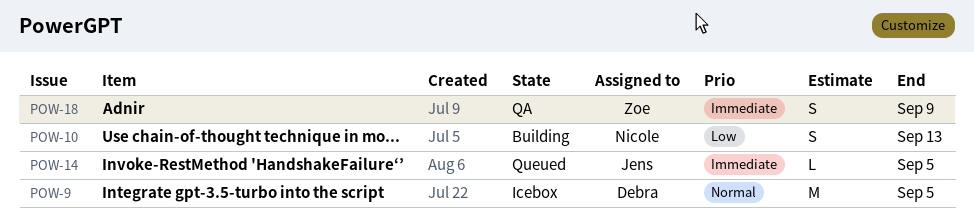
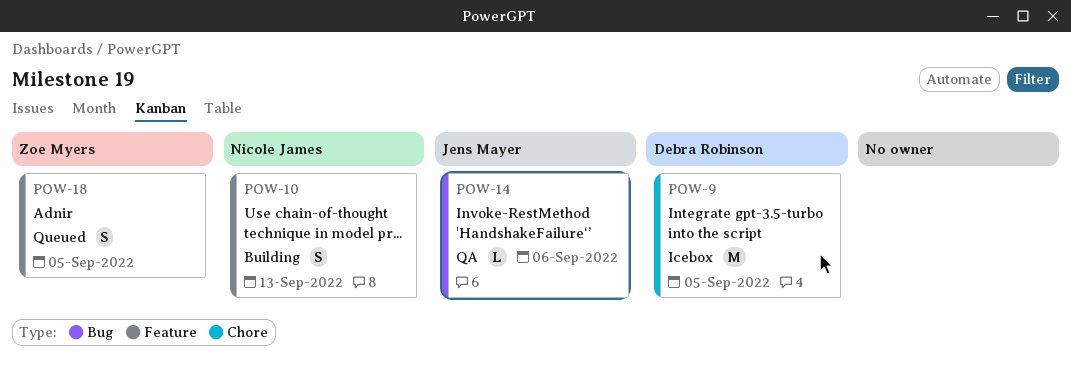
POW-14, status: Queued -> QA
POW-14, due: Sep 5 -> Sep 6
POW-18, status: QA -> Queued
POW-18, due: Sep 9 -> Sep 5

